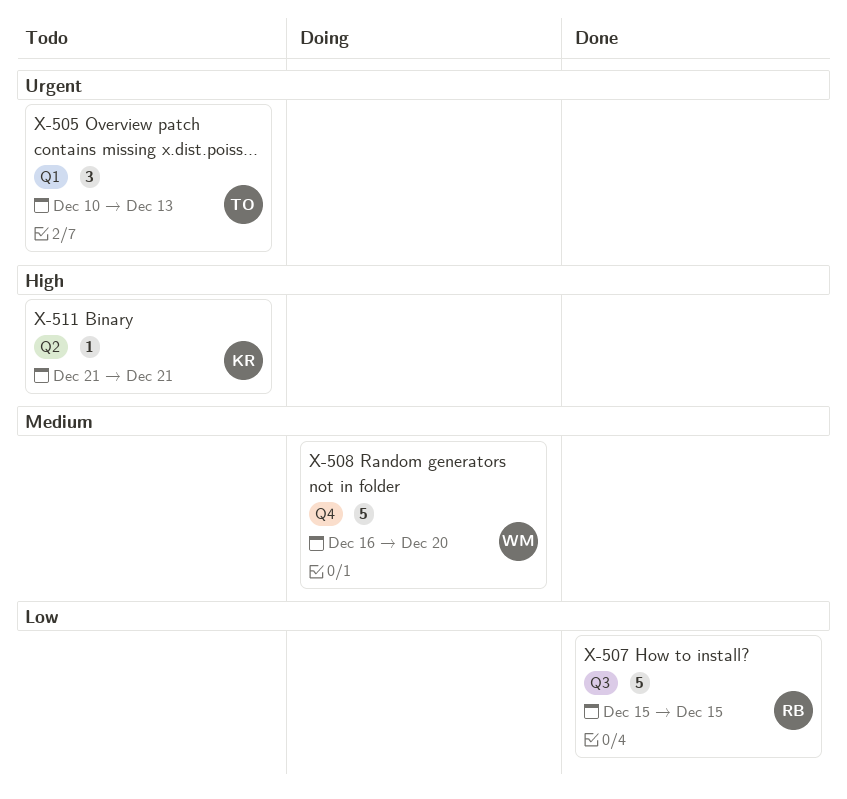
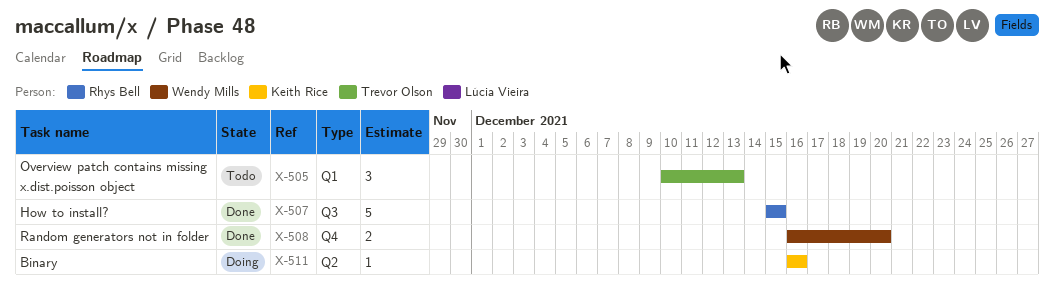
X-508, status: Doing -> Done
X-508, estimate: 5 -> 2
X-511, status: Todo -> Doing
X-511, start: Dec 21 -> Dec 16
X-511, due: Dec 21 -> Dec 16

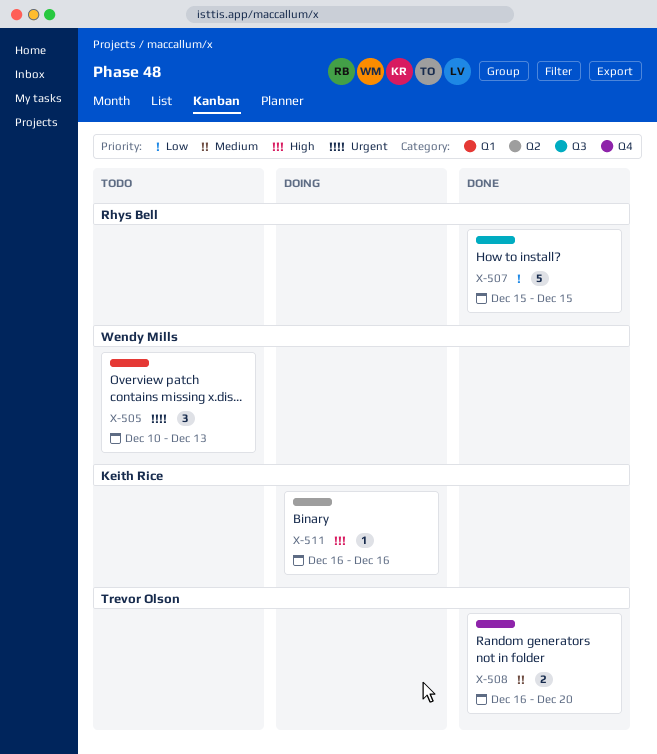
X-505, owner: Trevor Olson -> Wendy Mills
X-508, owner: Wendy Mills -> Trevor Olson

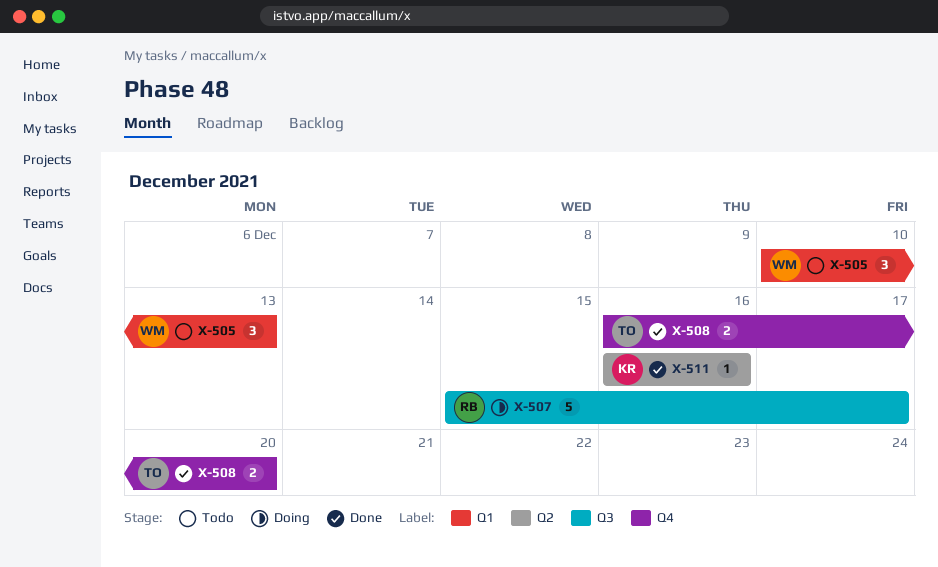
X-507, status: Done -> Doing
X-507, due: Dec 15 -> Dec 17
X-511, status: Doing -> Done

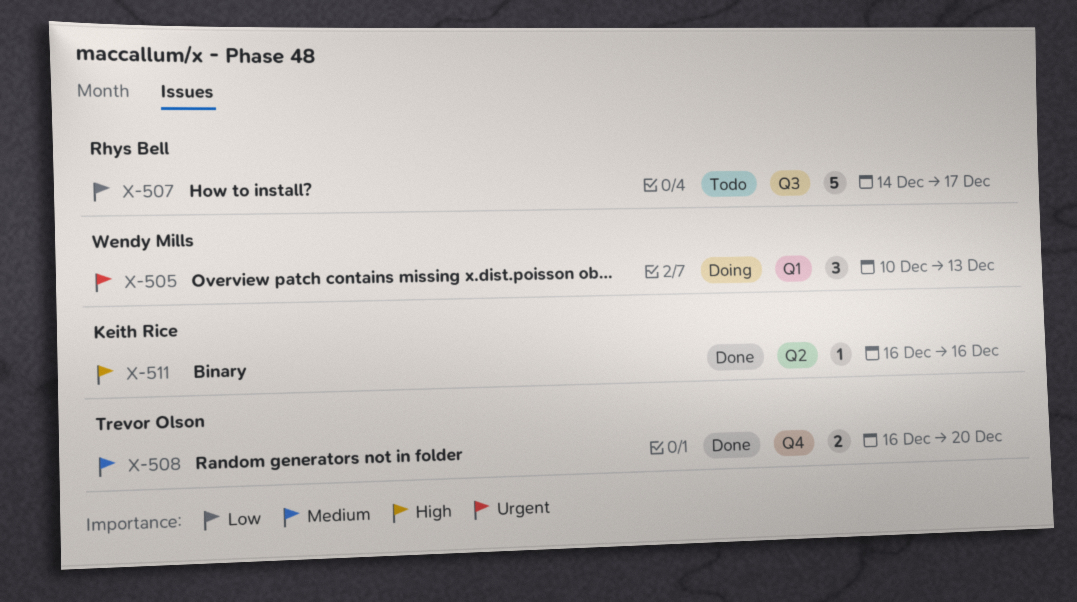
X-505, status: Todo -> Doing
X-507, status: Doing -> Todo
X-507, start: Dec 15 -> Dec 14

